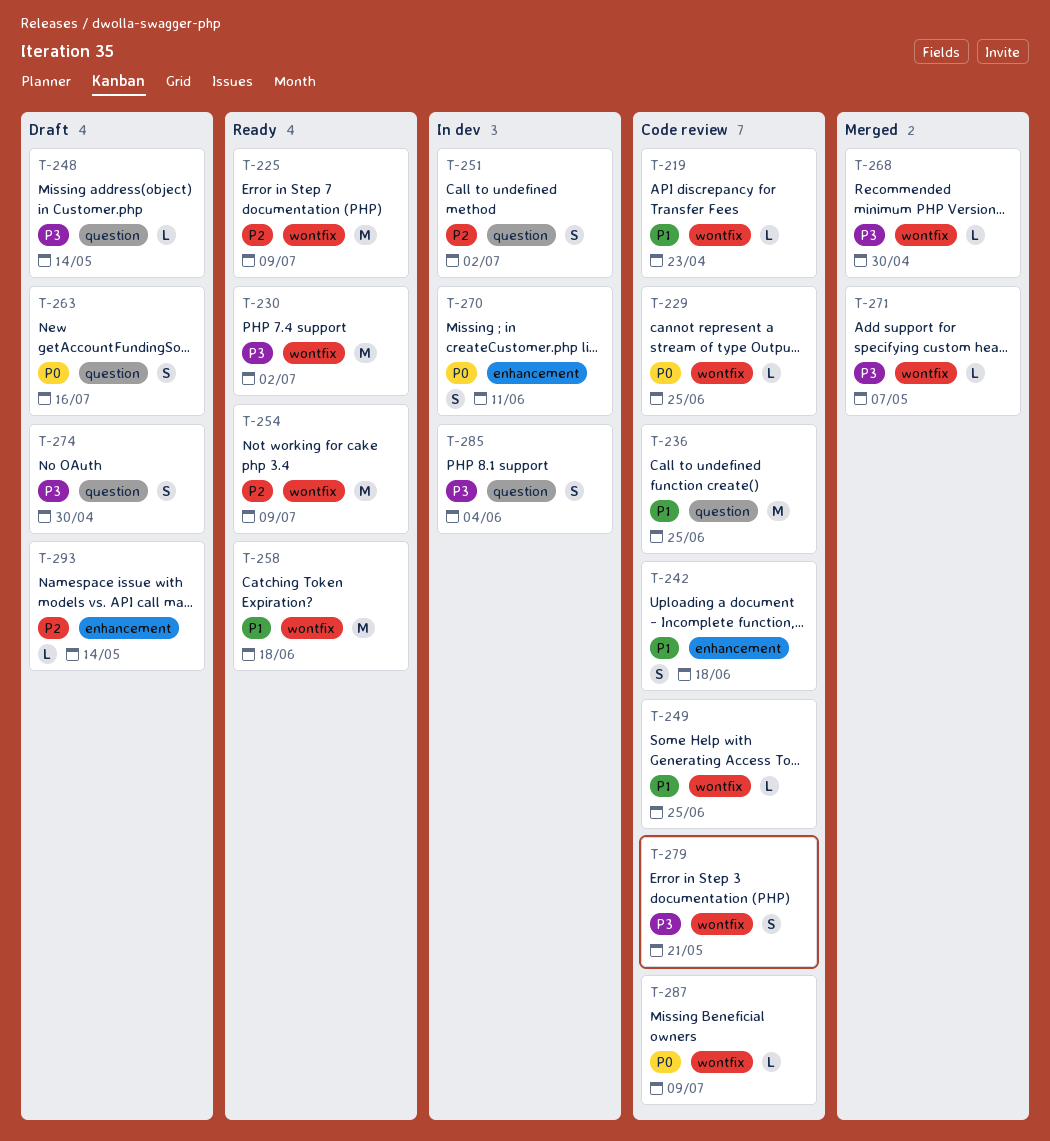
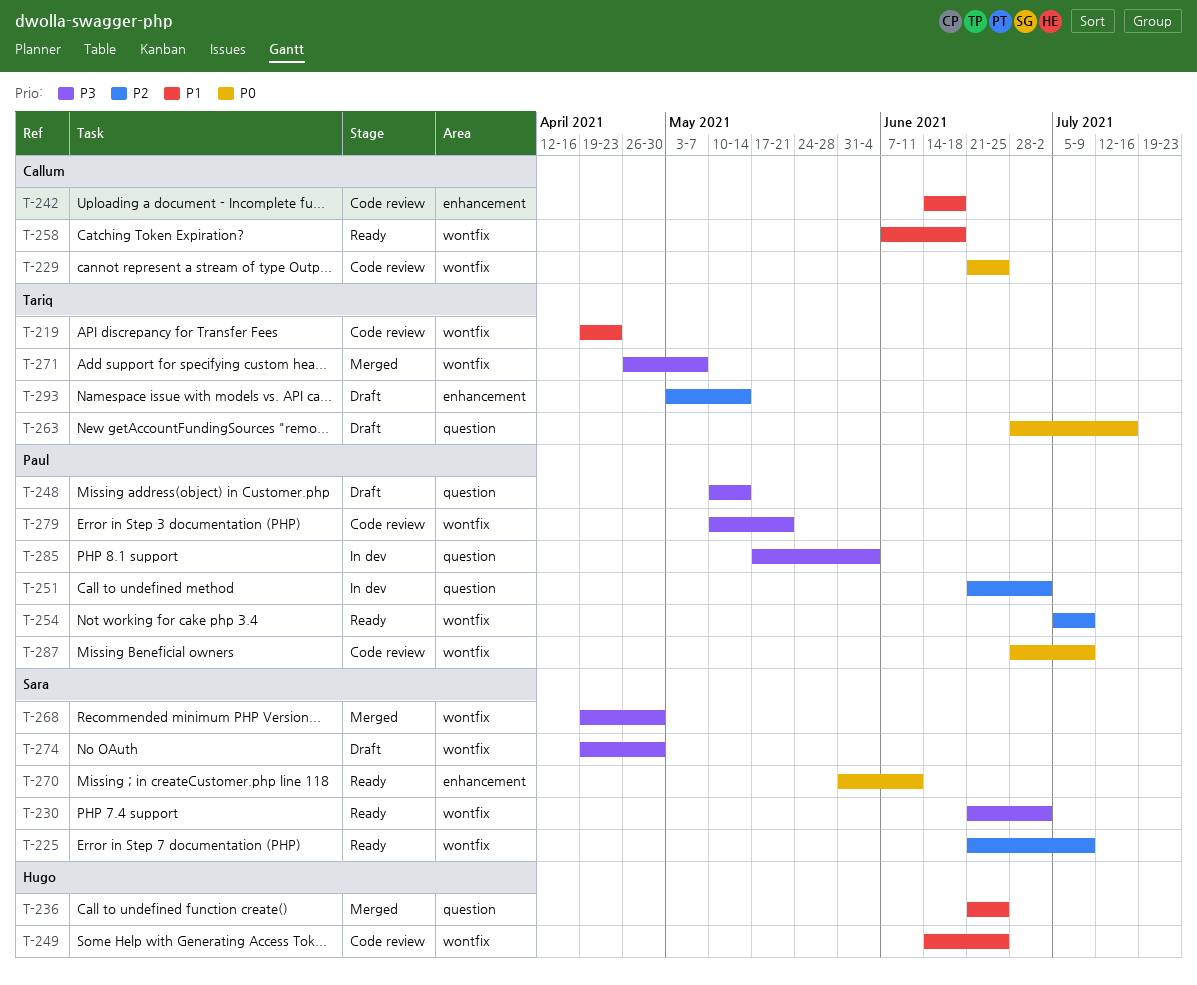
T-236, status: Code review -> Merged
T-270, status: In dev -> Ready
T-274, label: question -> wontfix

